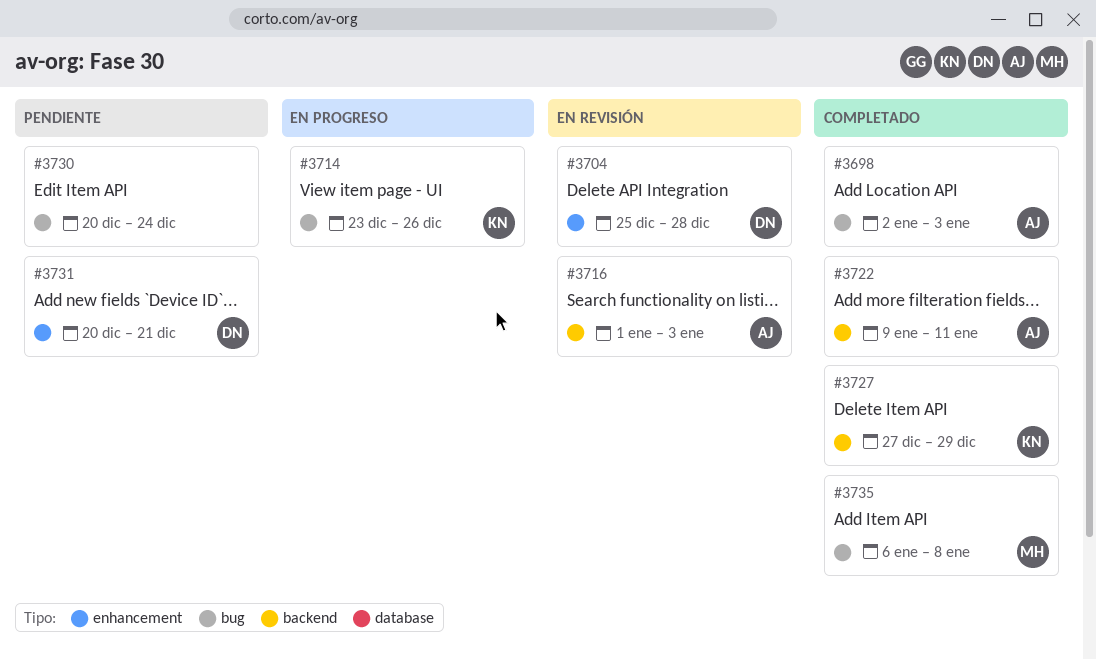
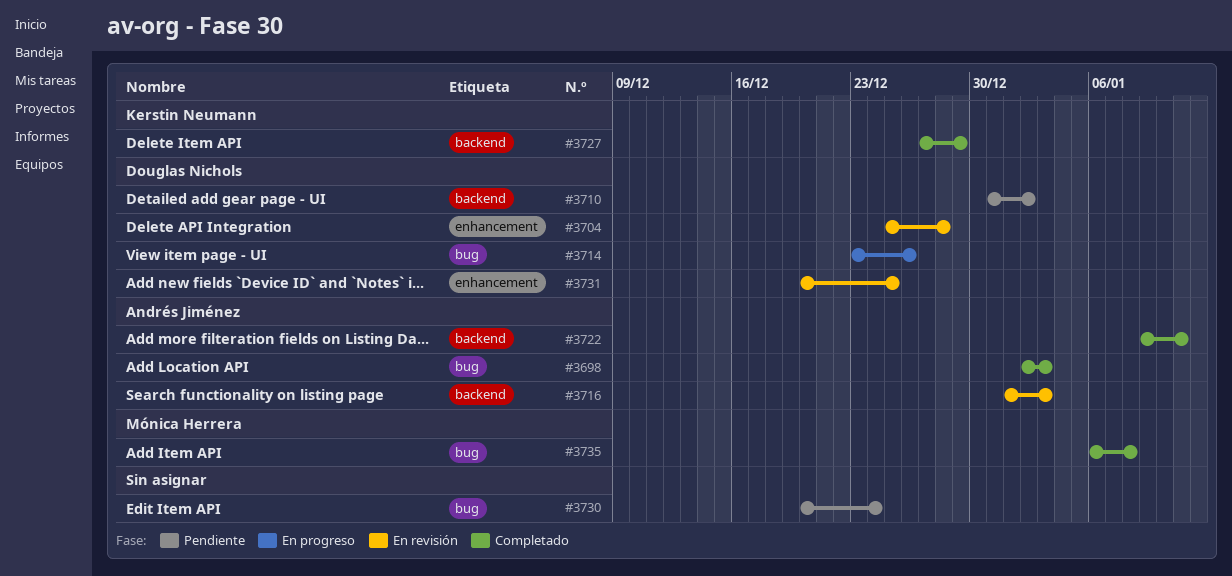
#3710: none -> present
#3714, owner: Kerstin Neumann -> Douglas Nichols
#3731, status: Pendiente -> En revisión
#3731, due: Dec 21 -> Dec 25

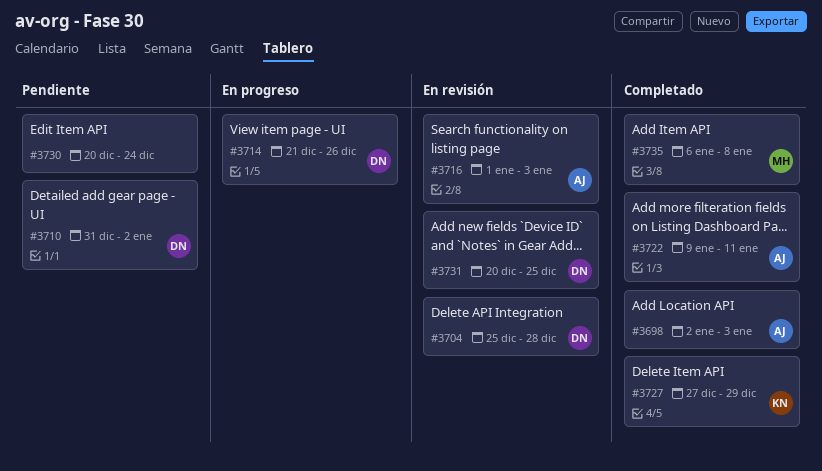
#3714, start: Dec 23 -> Dec 21

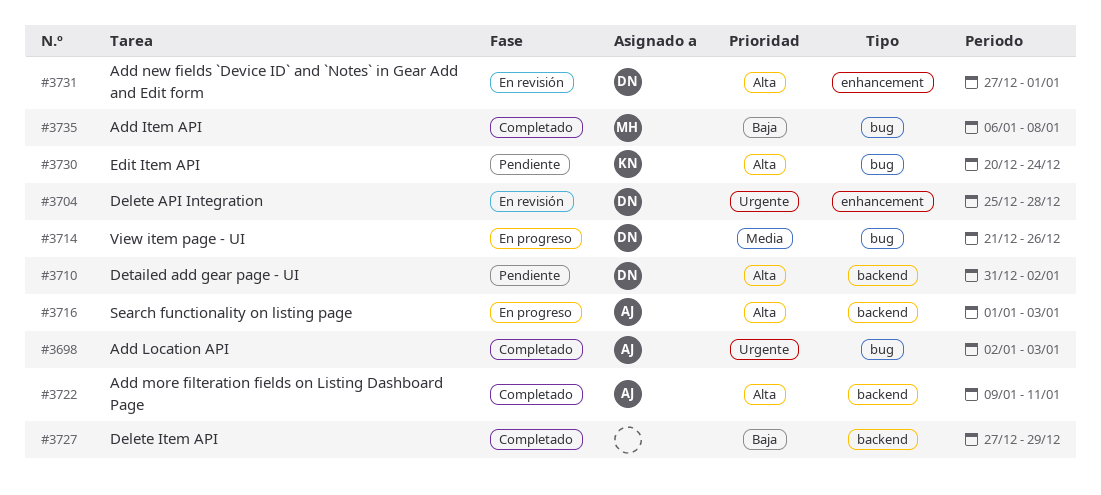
#3716, status: En revisión -> En progreso
#3727, owner: KN -> none
#3730, owner: none -> KN
#3731, start: Dec 20 -> Dec 27
#3731, due: Dec 25 -> Jan 1

